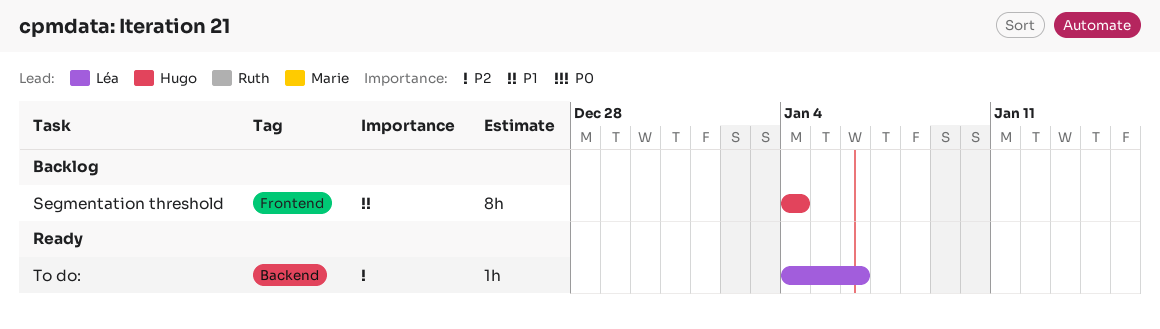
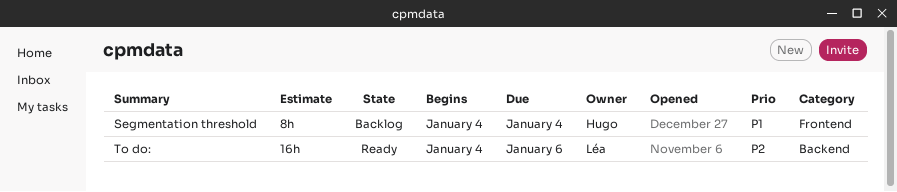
To do:, estimate: 1h -> 16h

